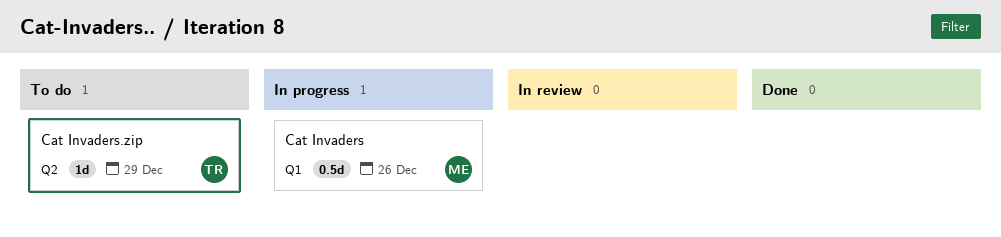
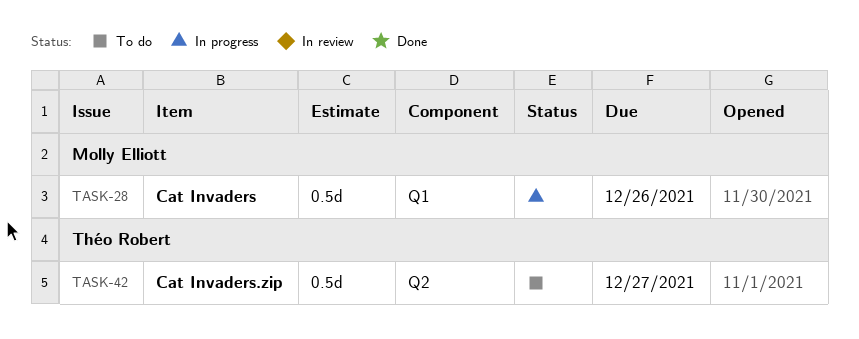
Cat Invaders.zip, estimate: 1d -> 0.5d
Cat Invaders.zip, due: Dec 29 -> Dec 27

